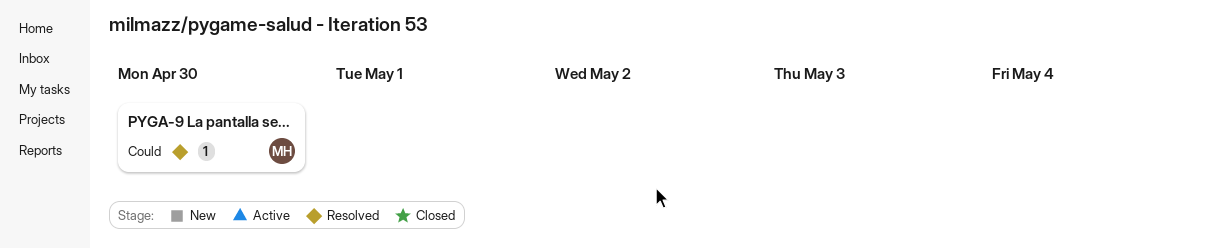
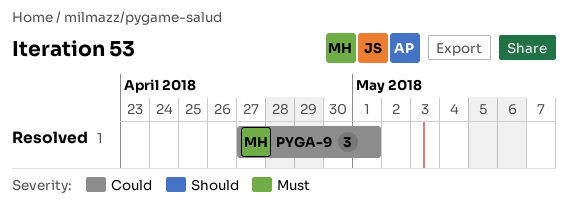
PYGA-9, estimate: 1 -> 3
PYGA-9, due: Apr 30 -> May 1

